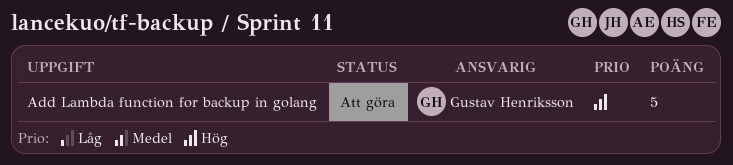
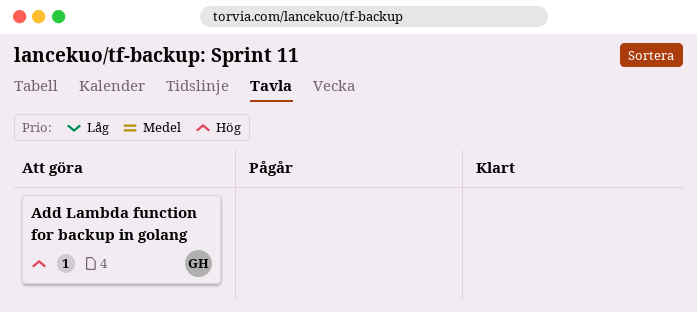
Add Lambda function for backup in golang, estimate: 5 -> 1

